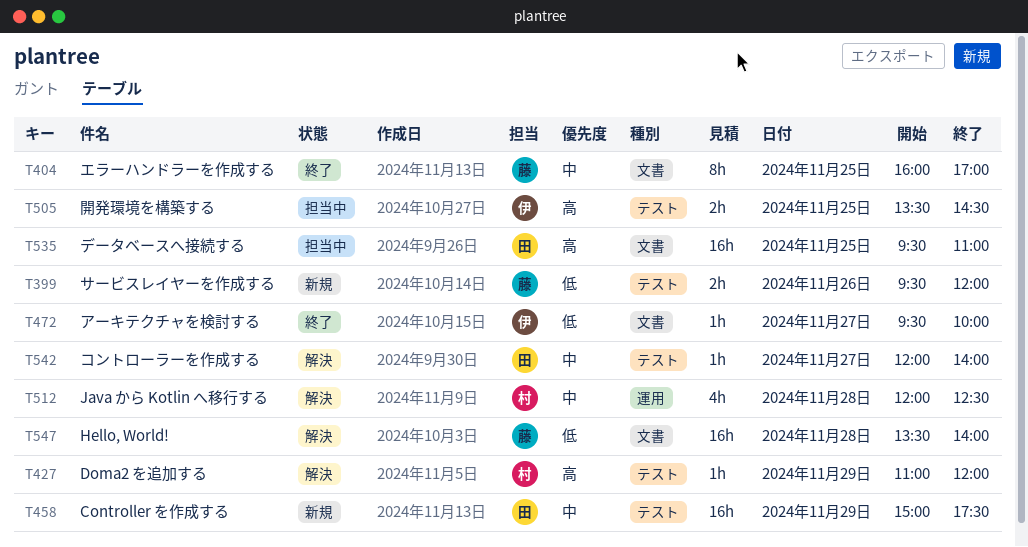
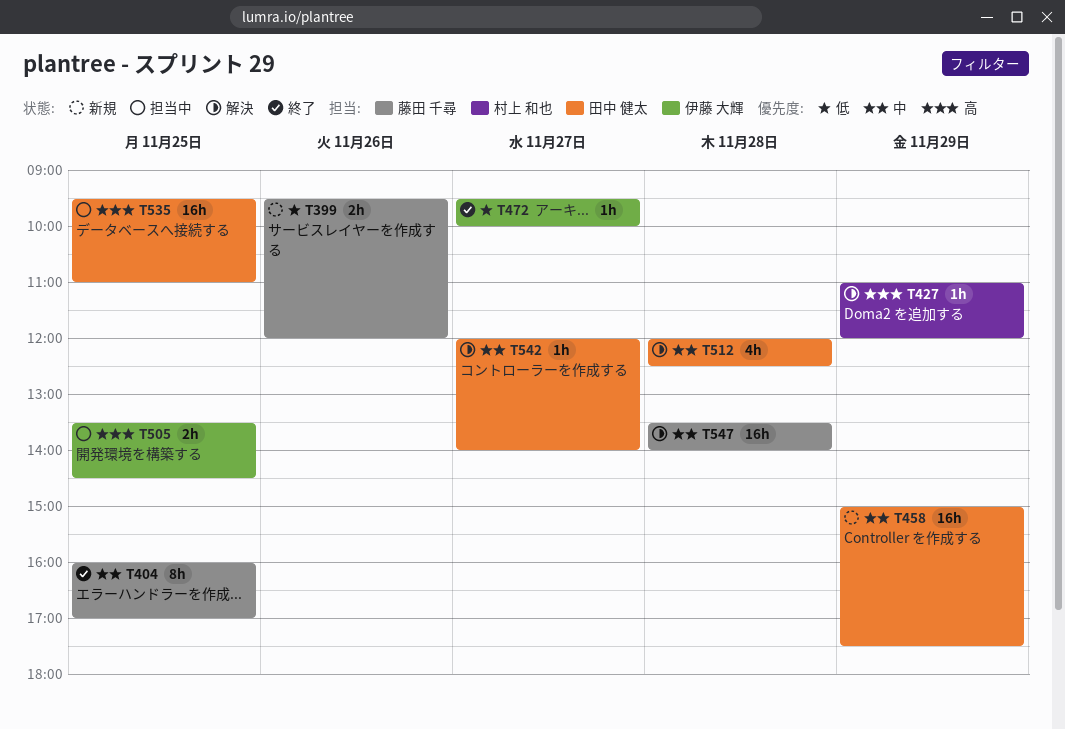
T512, owner: 村上 和也 -> 田中 健太
T547, priority: 低 -> 中

